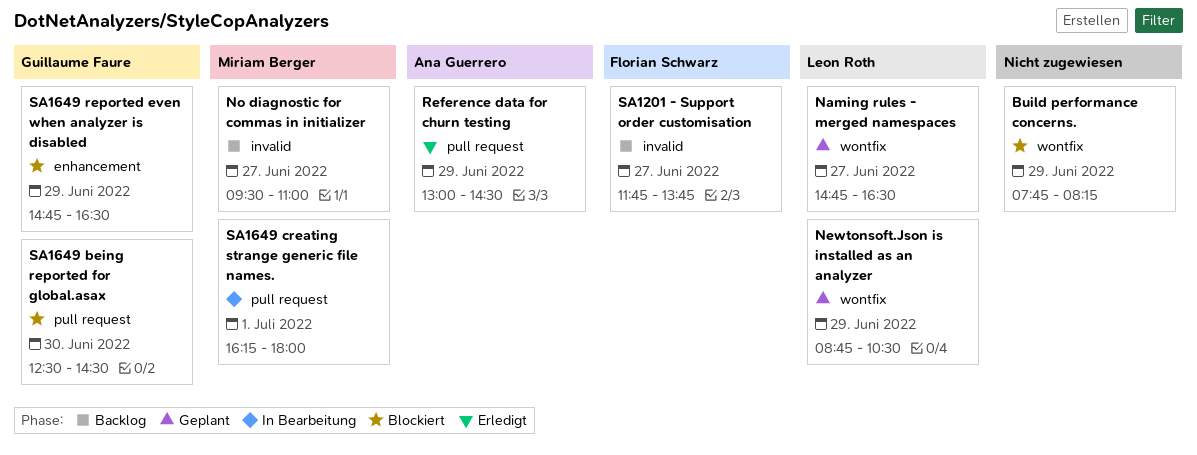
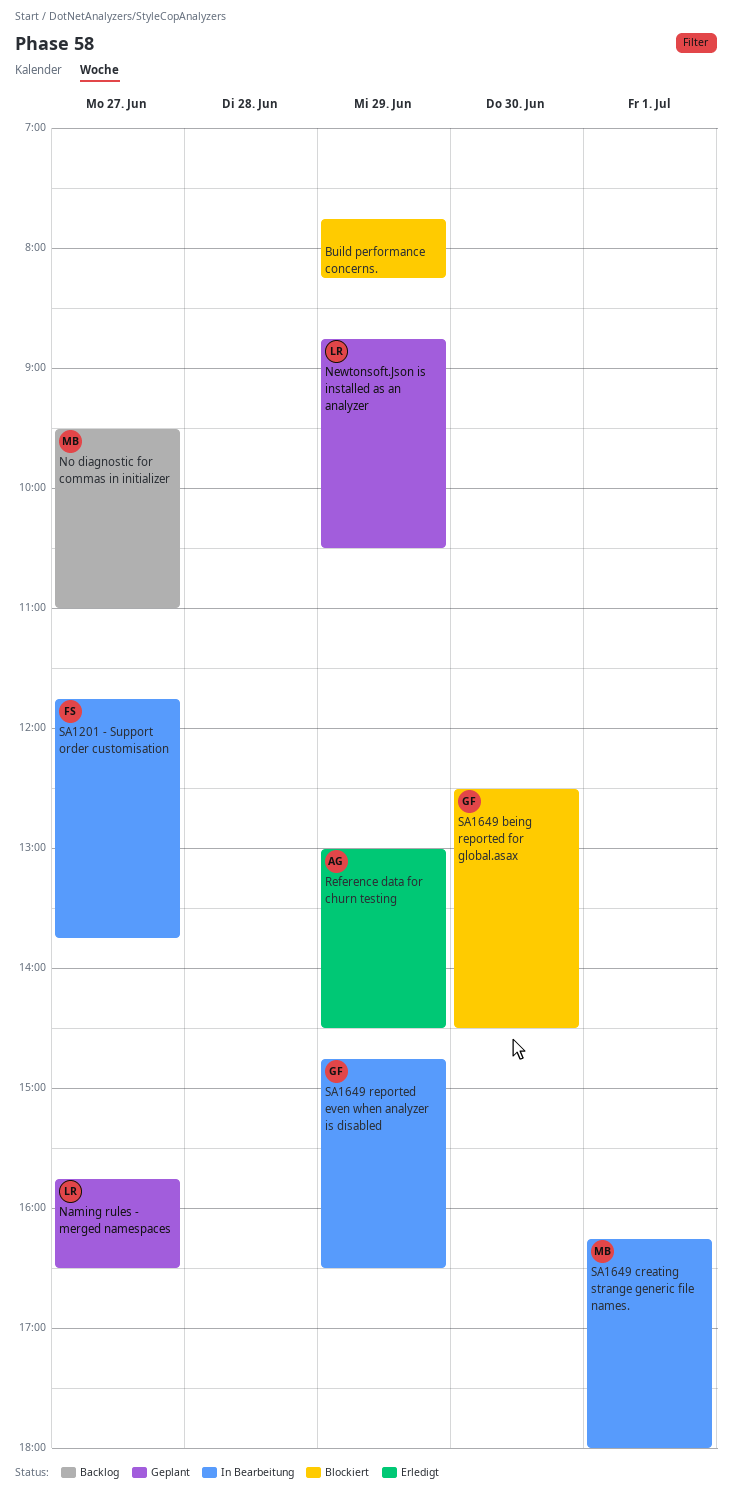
Naming rules - merged namespaces, begins: 14:45 -> 15:45
SA1201 - Support order customisation, status: Backlog -> In Bearbeitung
SA1649 reported even when analyzer is disabled, status: Blockiert -> In Bearbeitung

